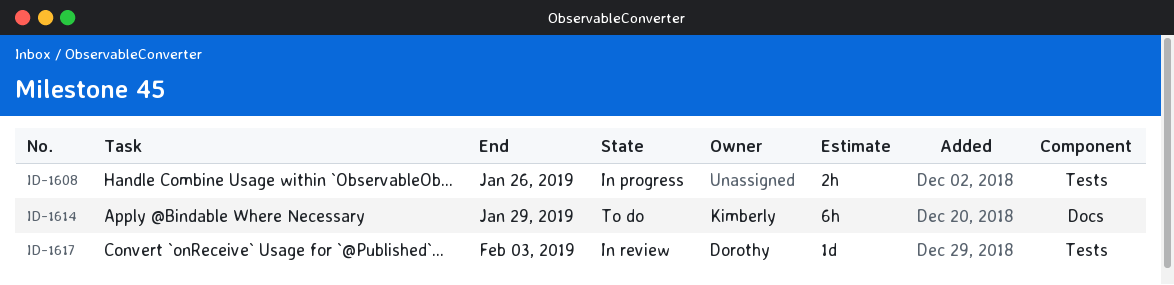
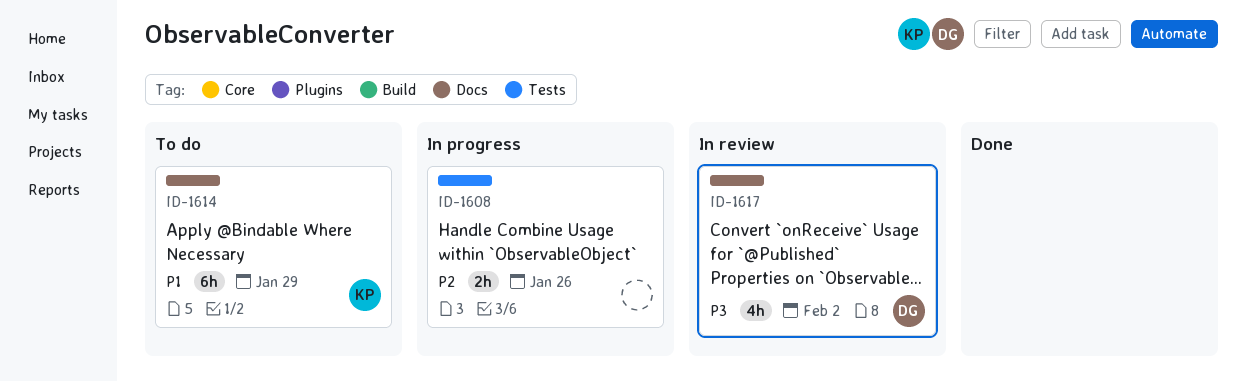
ID-1617, label: Tests -> Docs
ID-1617, estimate: 1d -> 4h
ID-1617, due: Feb 3 -> Feb 2

